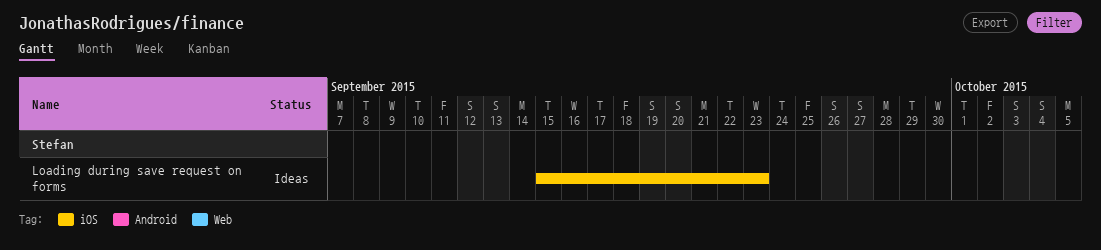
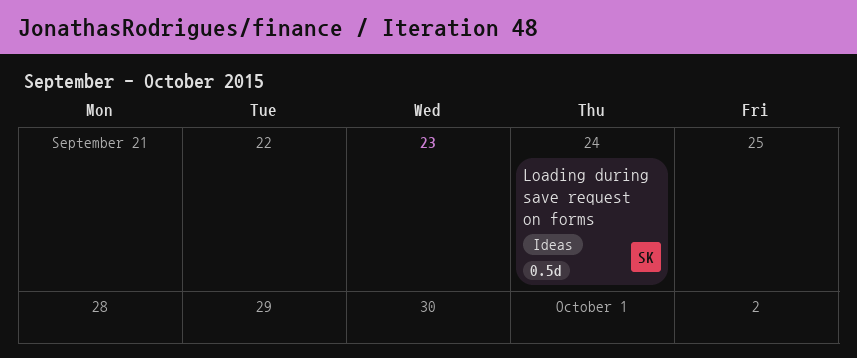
Loading during save request on forms, due: Sep 23 -> Sep 24

